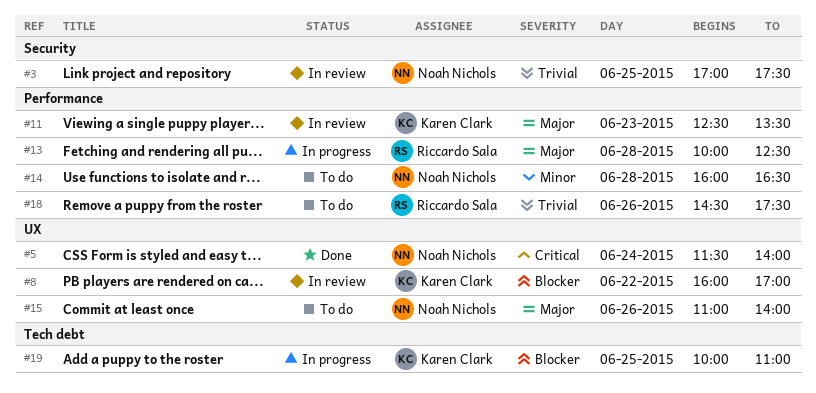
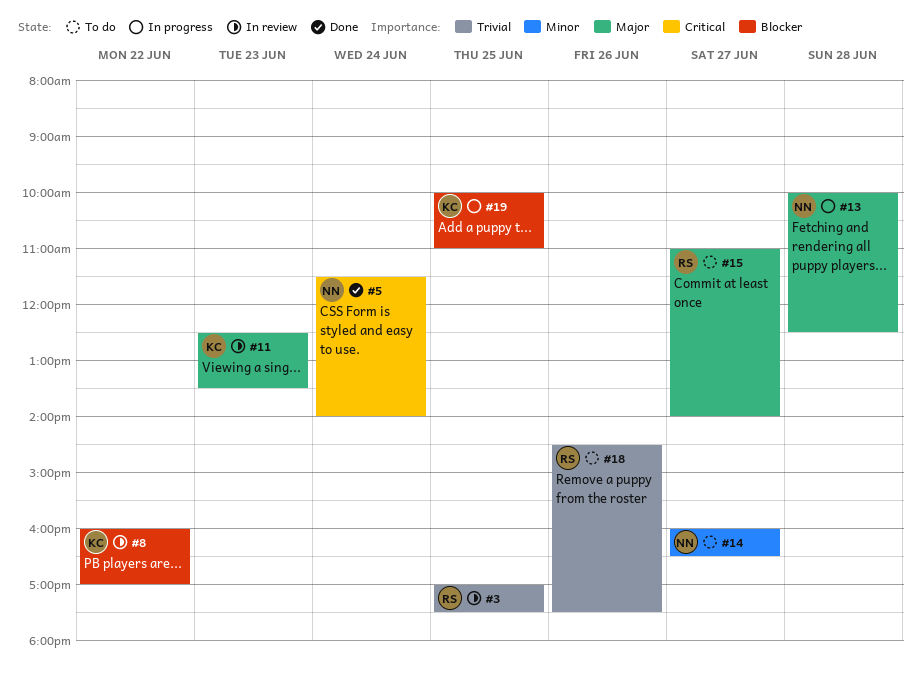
#3, owner: Noah Nichols -> Riccardo Sala
#13, owner: Riccardo Sala -> Noah Nichols
#14, day: Jun 28 -> Jun 27
#15, owner: Noah Nichols -> Riccardo Sala
#15, day: Jun 26 -> Jun 27

